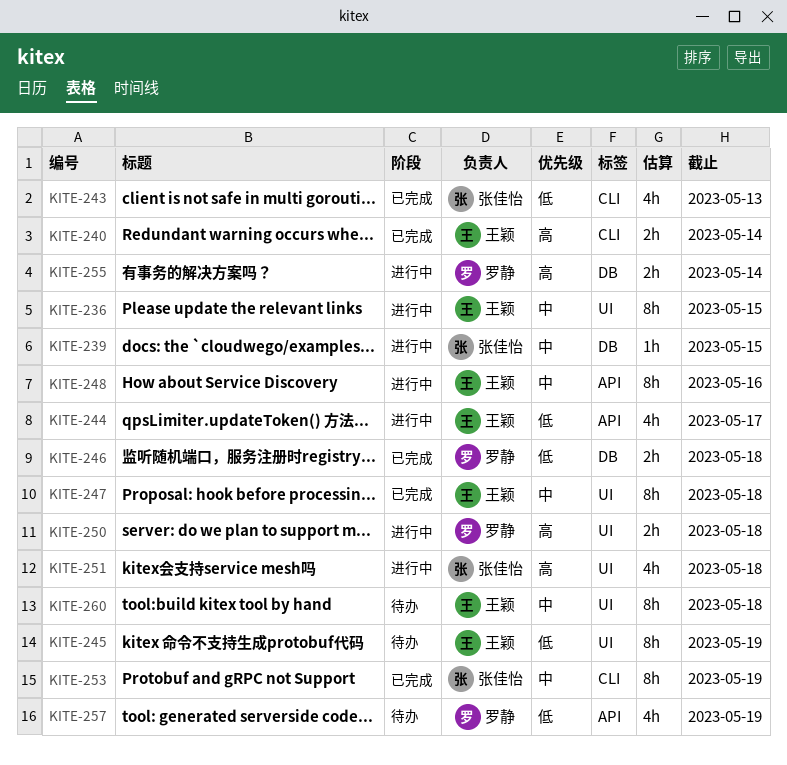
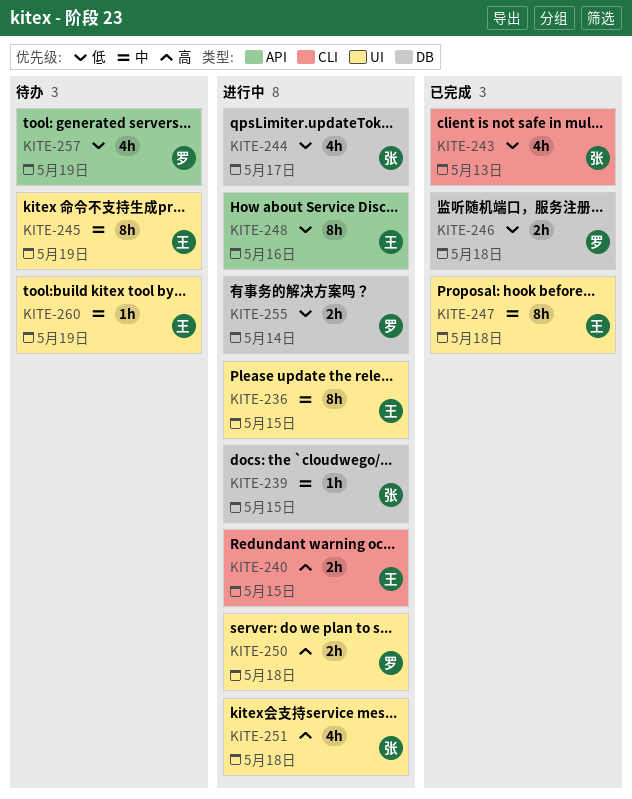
KITE-240, status: 已完成 -> 进行中
KITE-240, due: May 14 -> May 15
KITE-244, owner: 王颖 -> 张佳怡
KITE-244, label: API -> DB
KITE-245, priority: 低 -> 中
KITE-248, priority: 中 -> 低
KITE-253: present -> none
KITE-255, priority: 高 -> 低
KITE-260, estimate: 8h -> 1h
KITE-260, due: May 18 -> May 19

